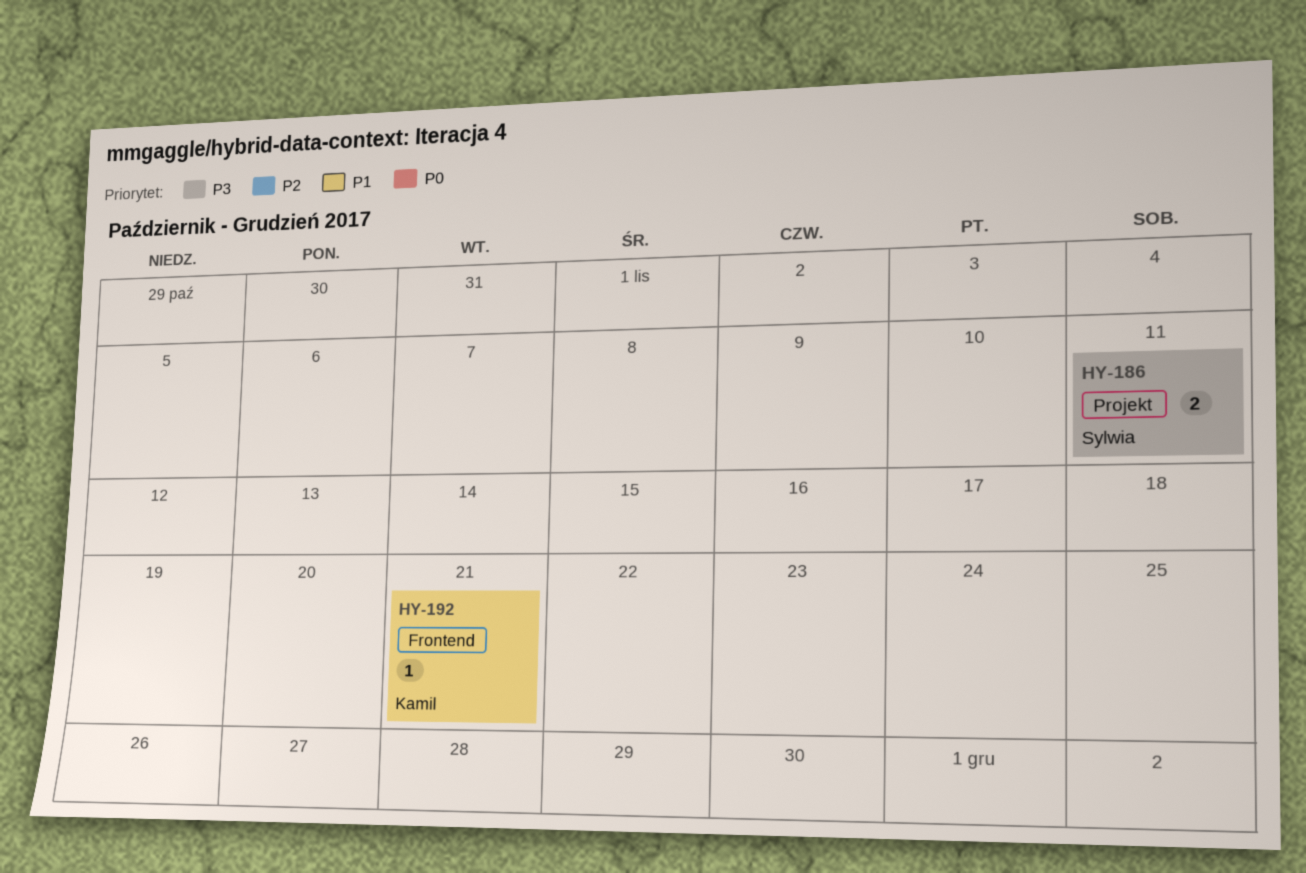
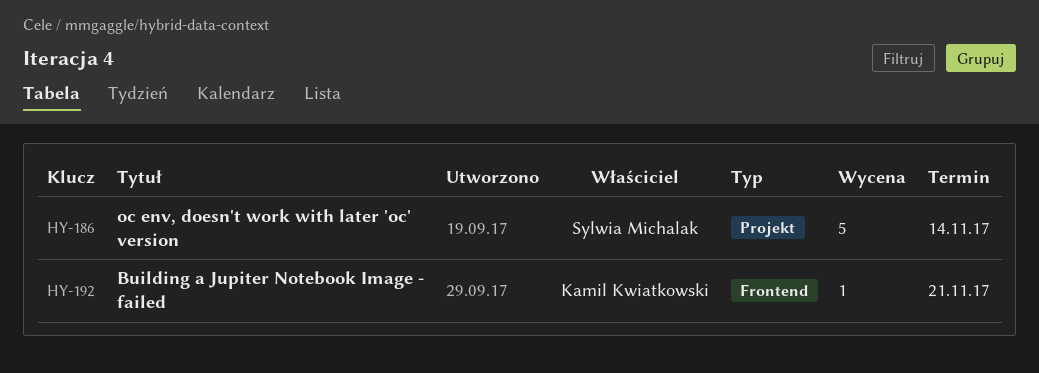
HY-186, estimate: 2 -> 5
HY-186, due: Nov 11 -> Nov 14

